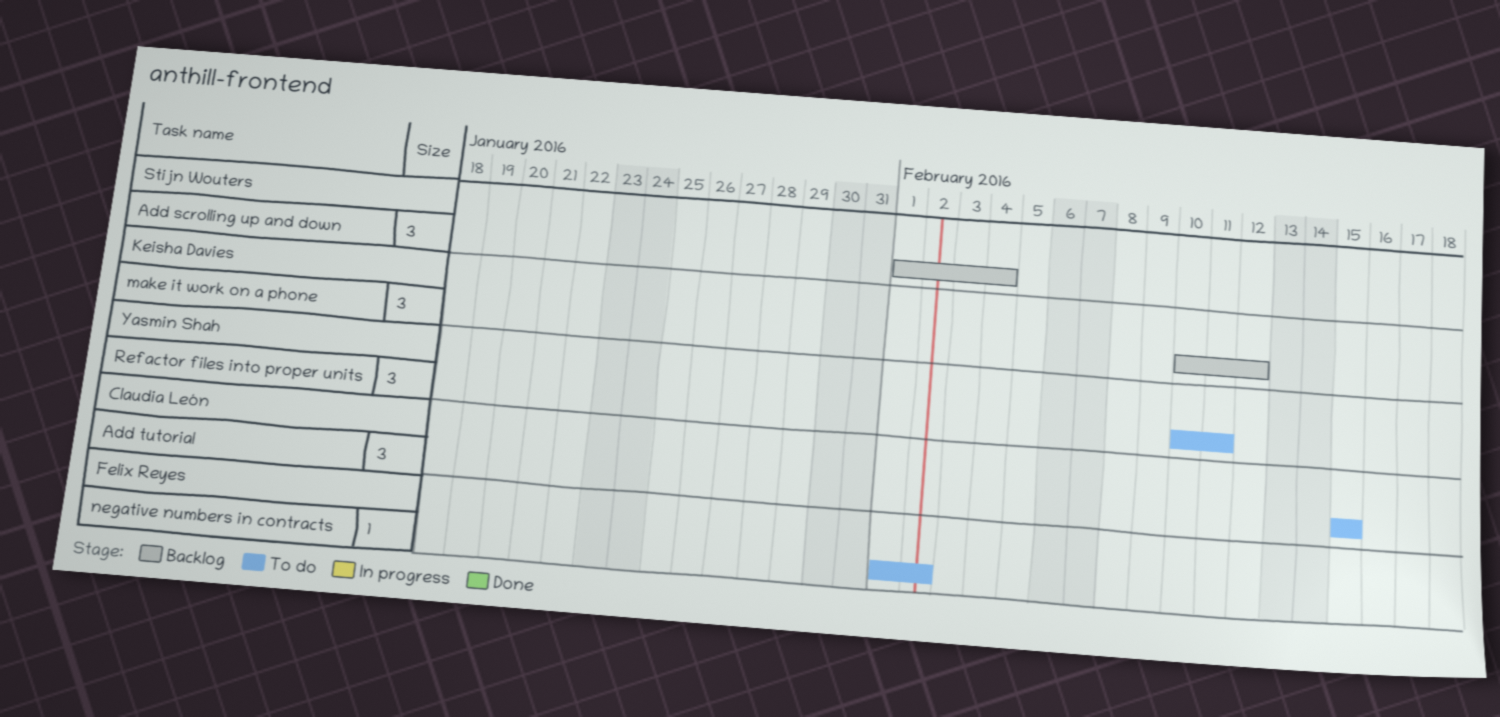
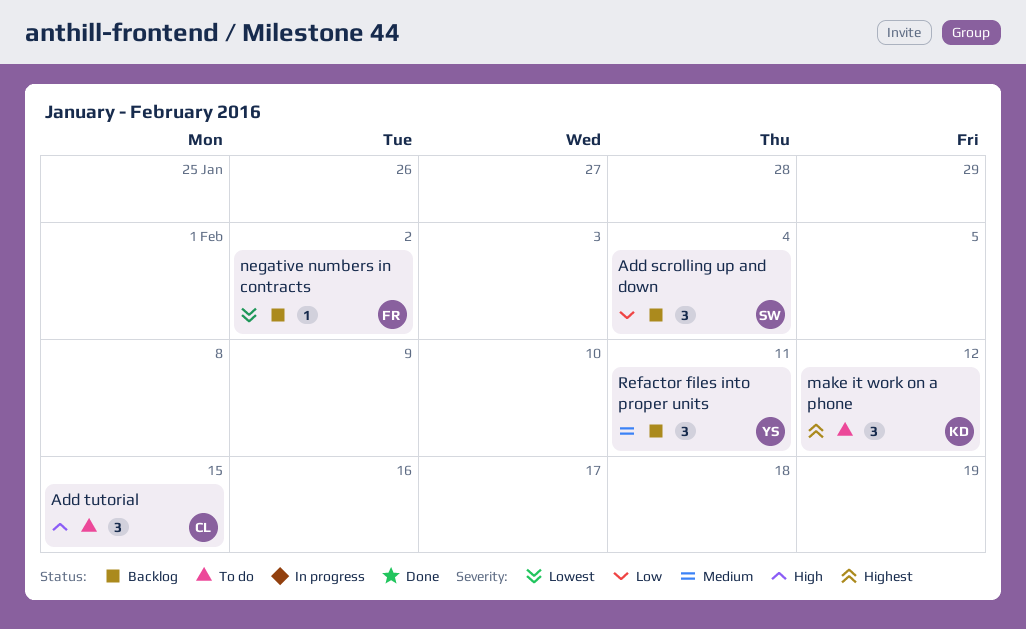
make it work on a phone, status: Backlog -> To do
negative numbers in contracts, status: To do -> Backlog
Refactor files into proper units, status: To do -> Backlog

